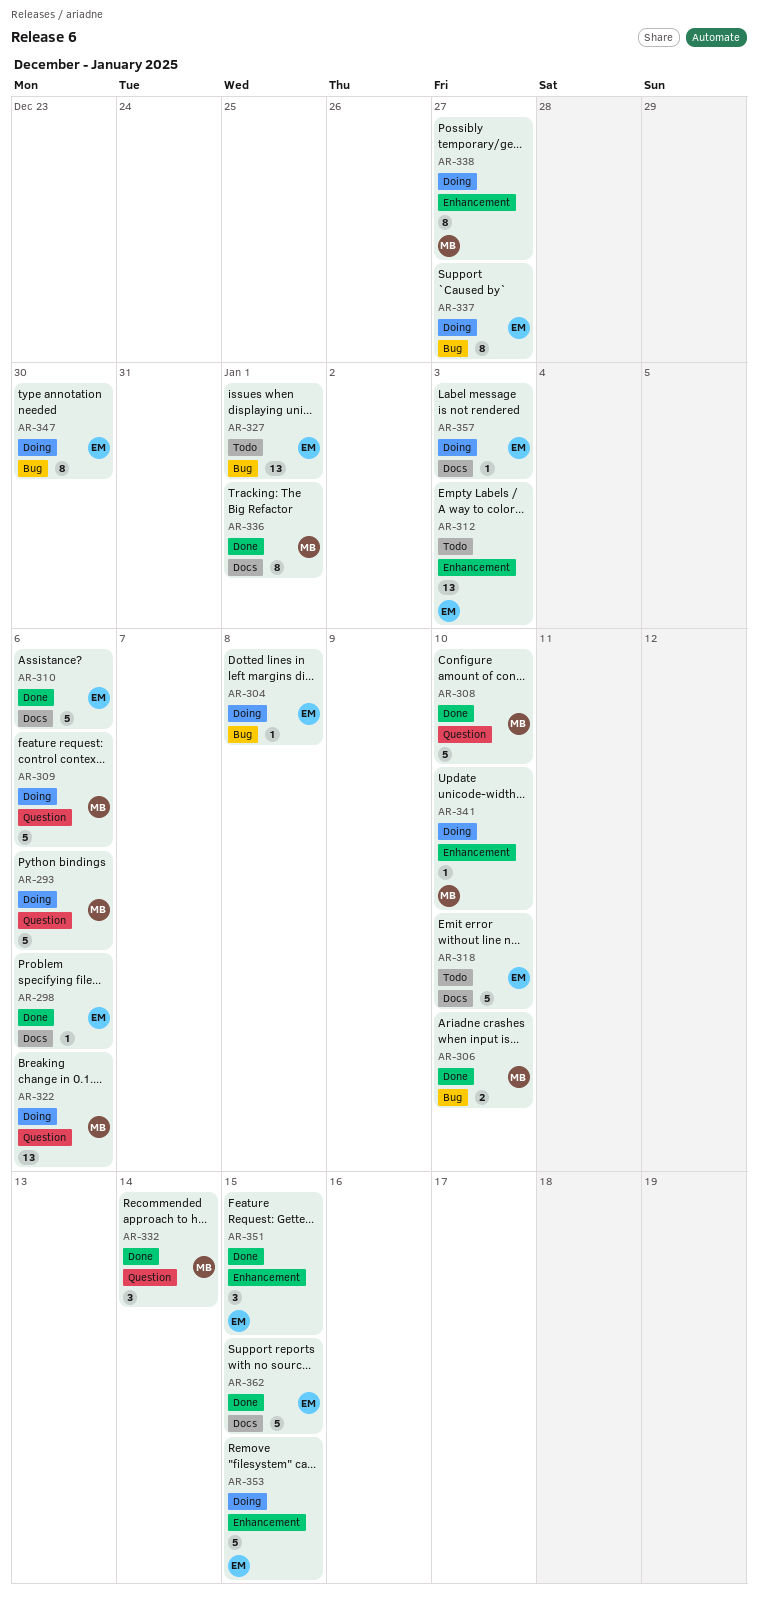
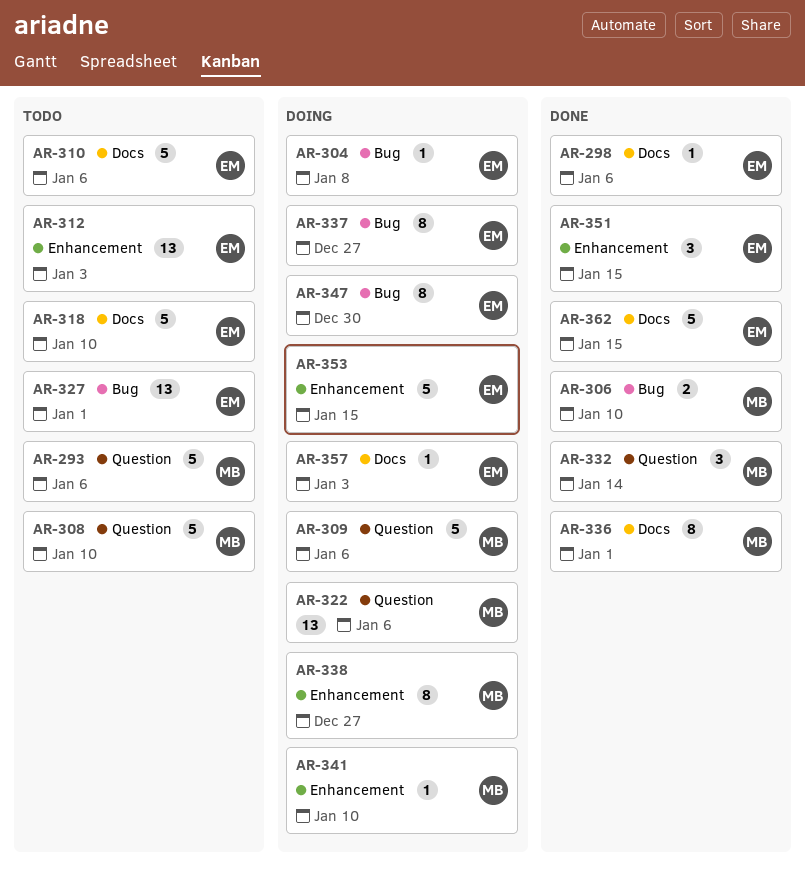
AR-293, status: Doing -> Todo
AR-308, status: Done -> Todo
AR-310, status: Done -> Todo

